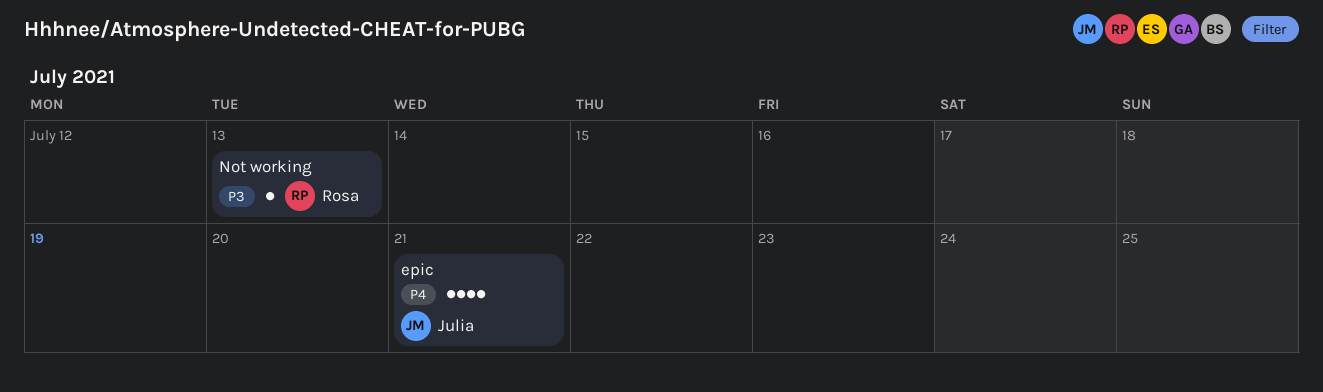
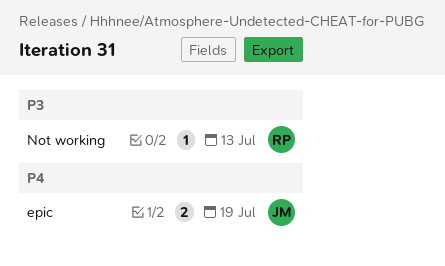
epic, estimate: 4 -> 2
epic, due: Jul 21 -> Jul 19

